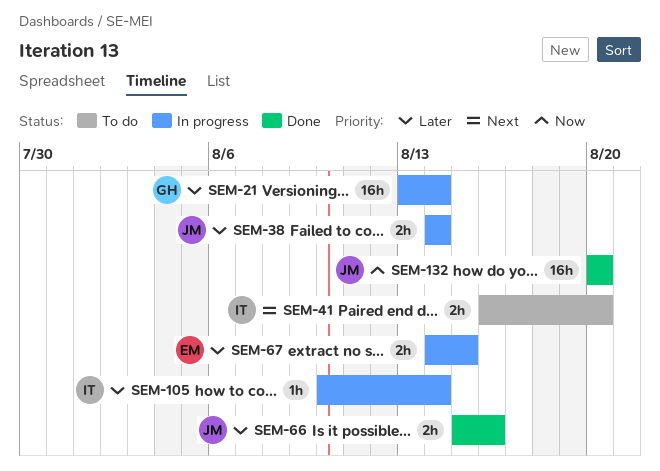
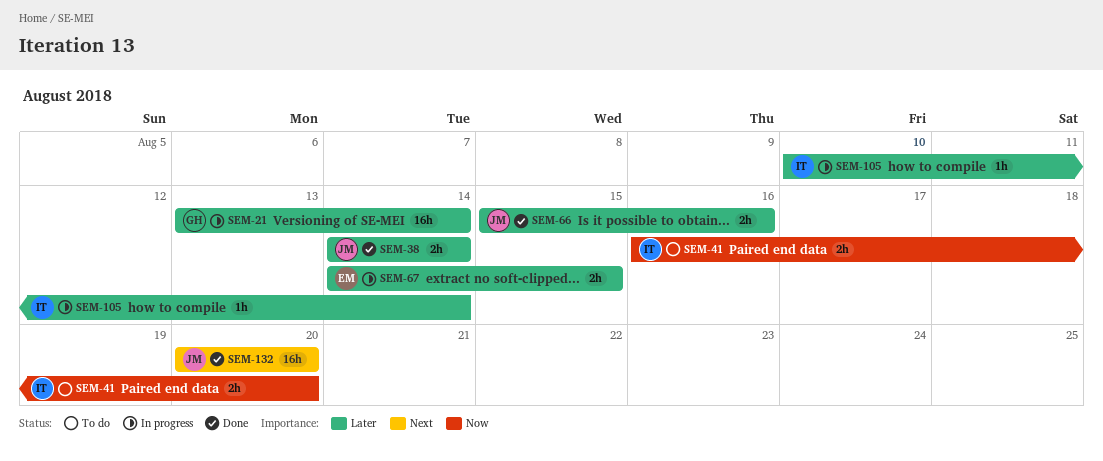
SEM-38, status: In progress -> Done
SEM-41, priority: Next -> Now
SEM-132, priority: Now -> Next

